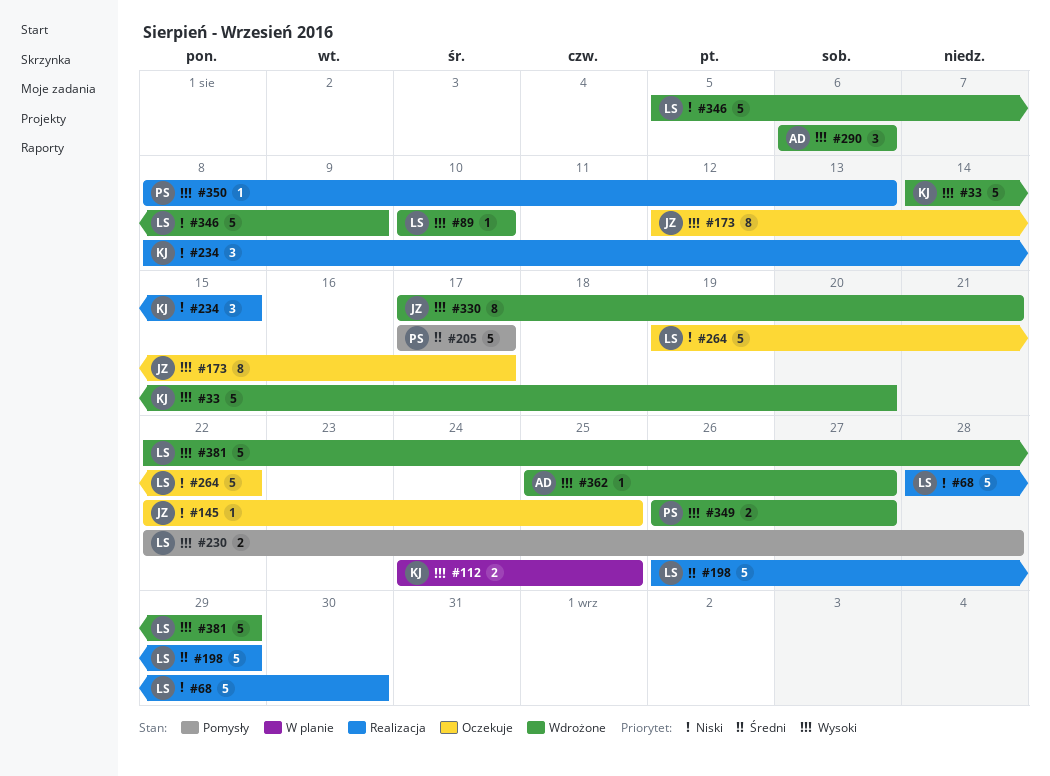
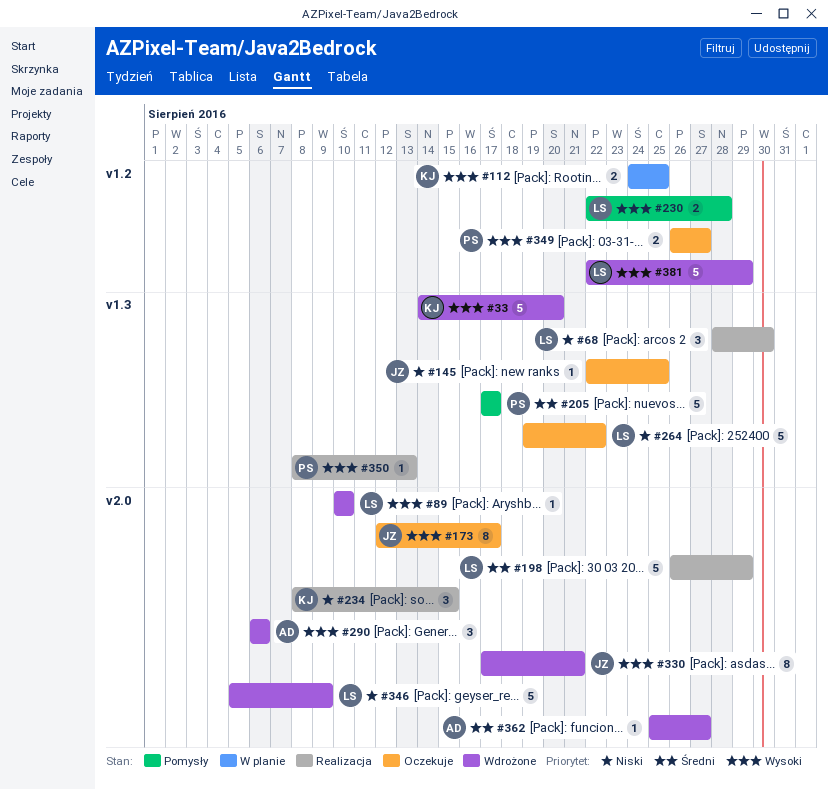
#68, estimate: 5 -> 3
#349, status: Wdrożone -> Oczekuje
#362, priority: Wysoki -> Średni

